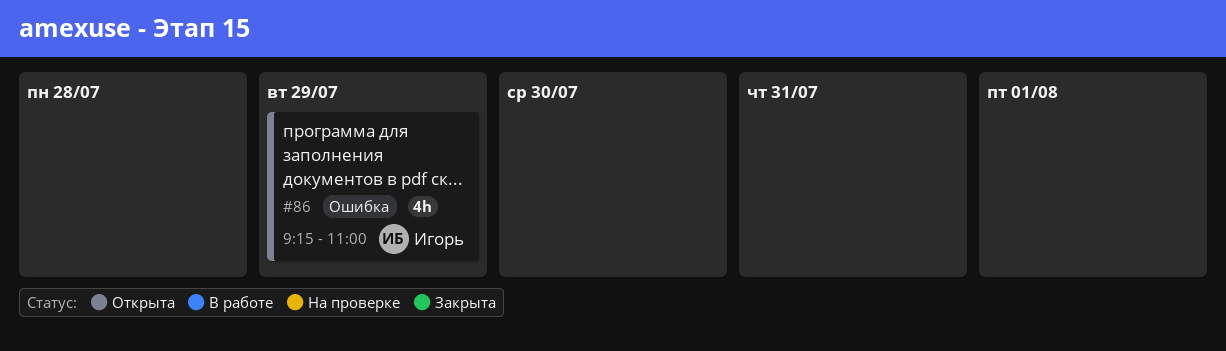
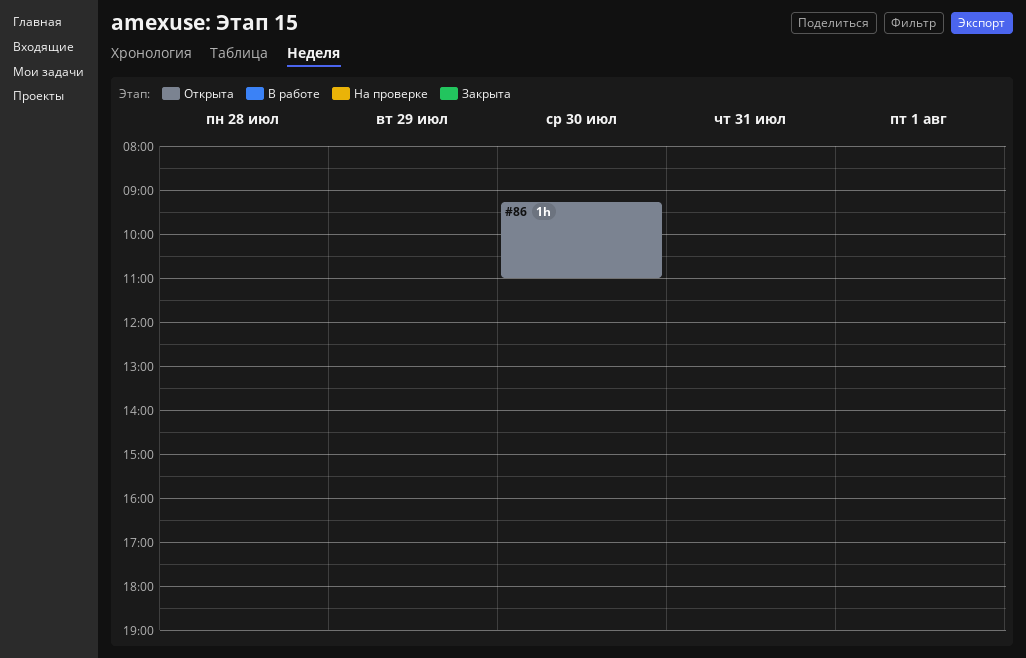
#86, estimate: 4h -> 1h
#86, day: Jul 29 -> Jul 30

